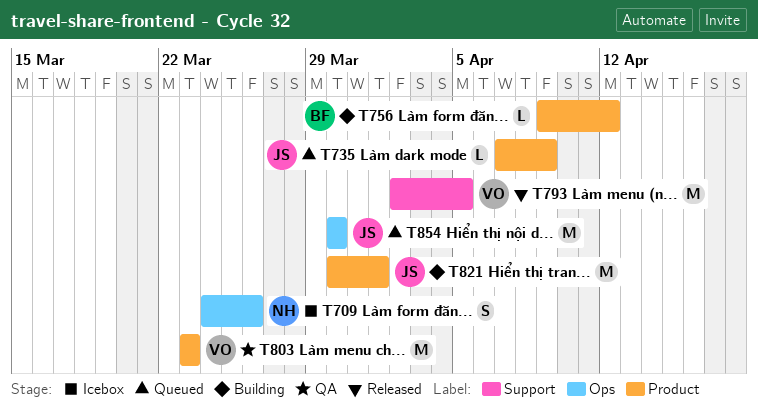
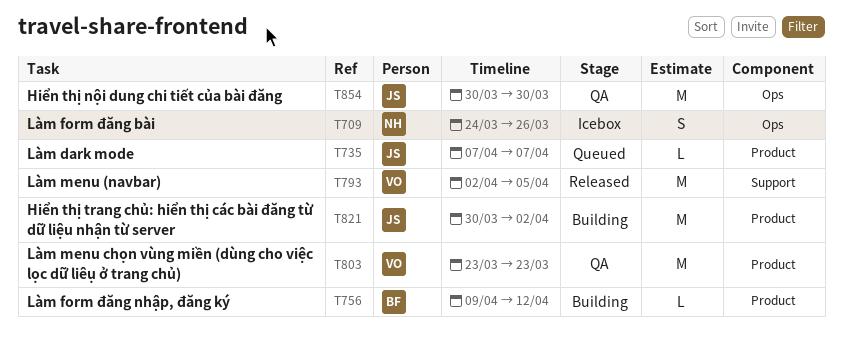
T735, due: Apr 9 -> Apr 7
T821, due: Apr 1 -> Apr 2
T854, status: Queued -> QA

